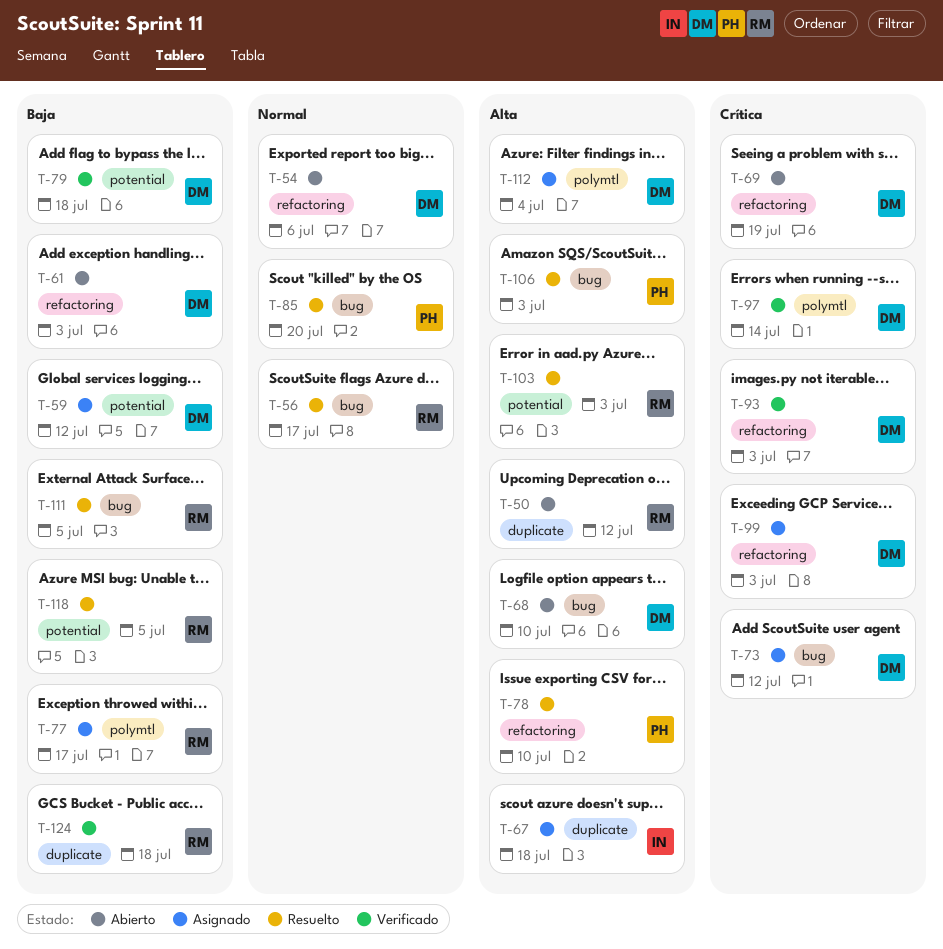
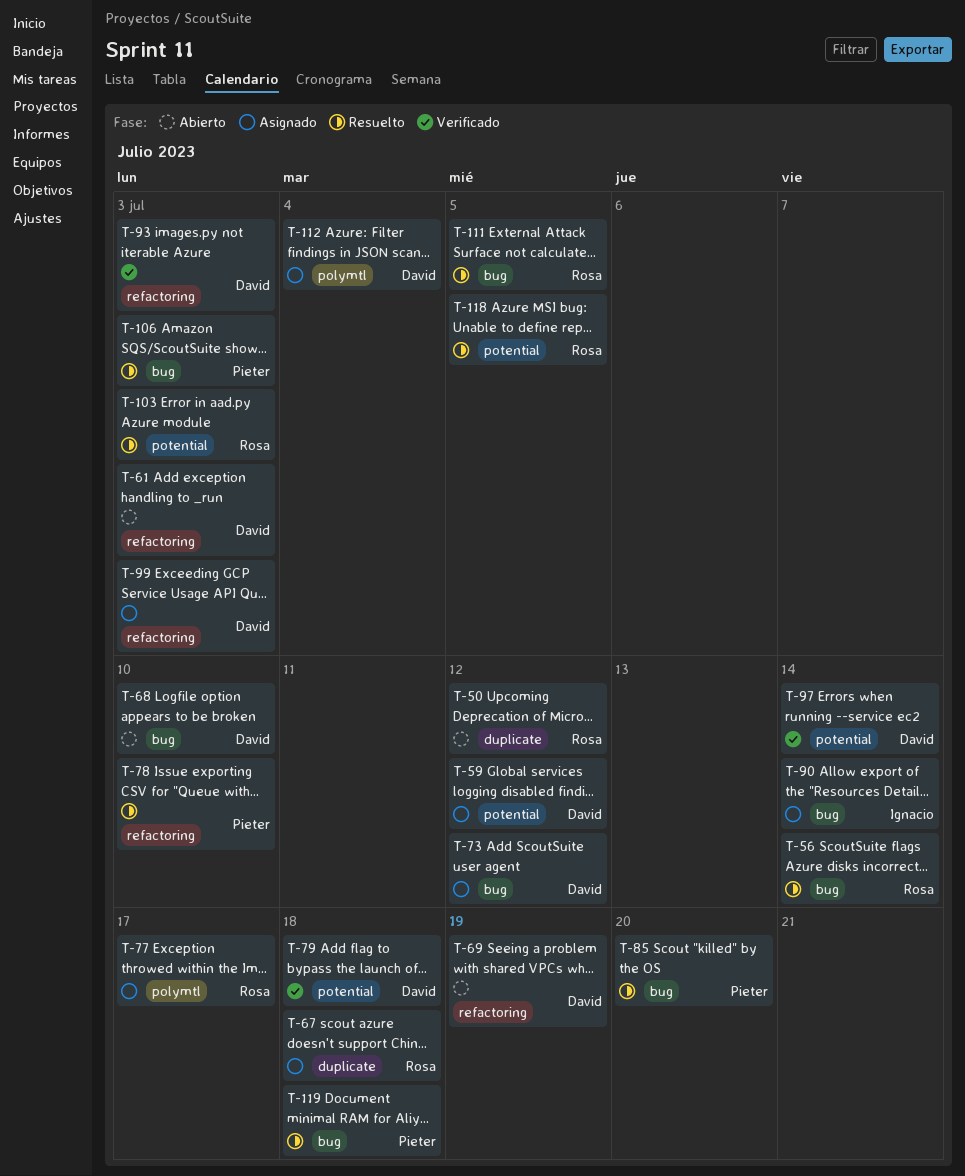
T-54: present -> none
T-56, due: Jul 17 -> Jul 14
T-67, owner: Ignacio -> Rosa
T-90: none -> present
T-97, label: polymtl -> potential
T-119: none -> present
T-124: present -> none

